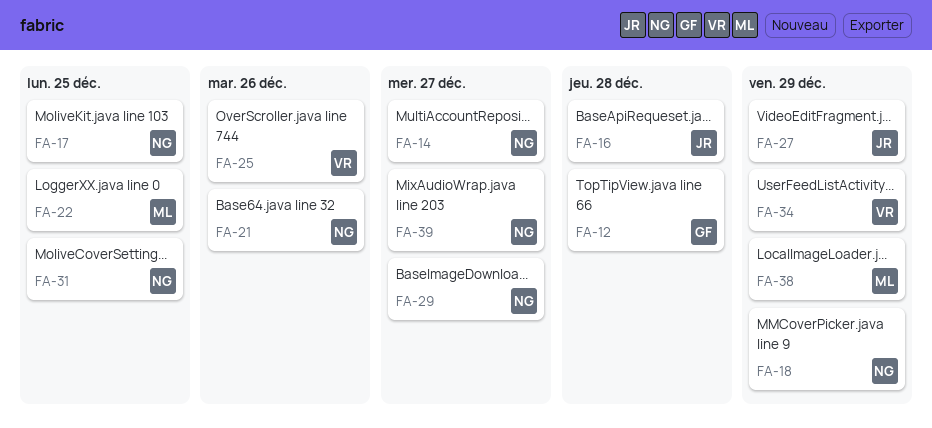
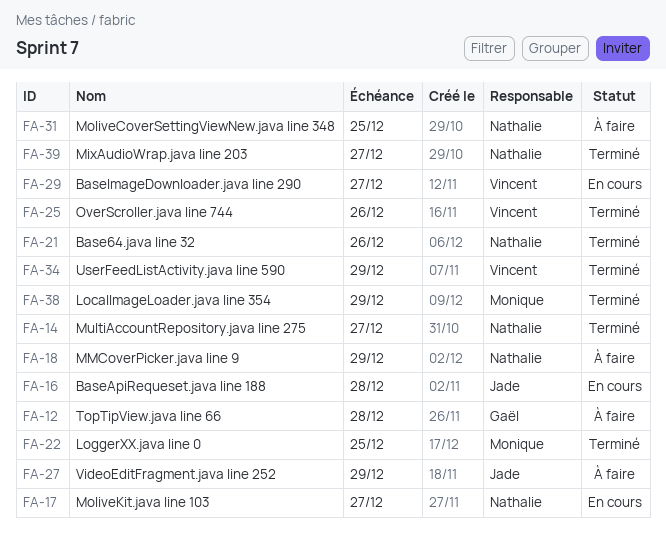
FA-17, due: Dec 25 -> Dec 27
FA-29, owner: Nathalie -> Vincent

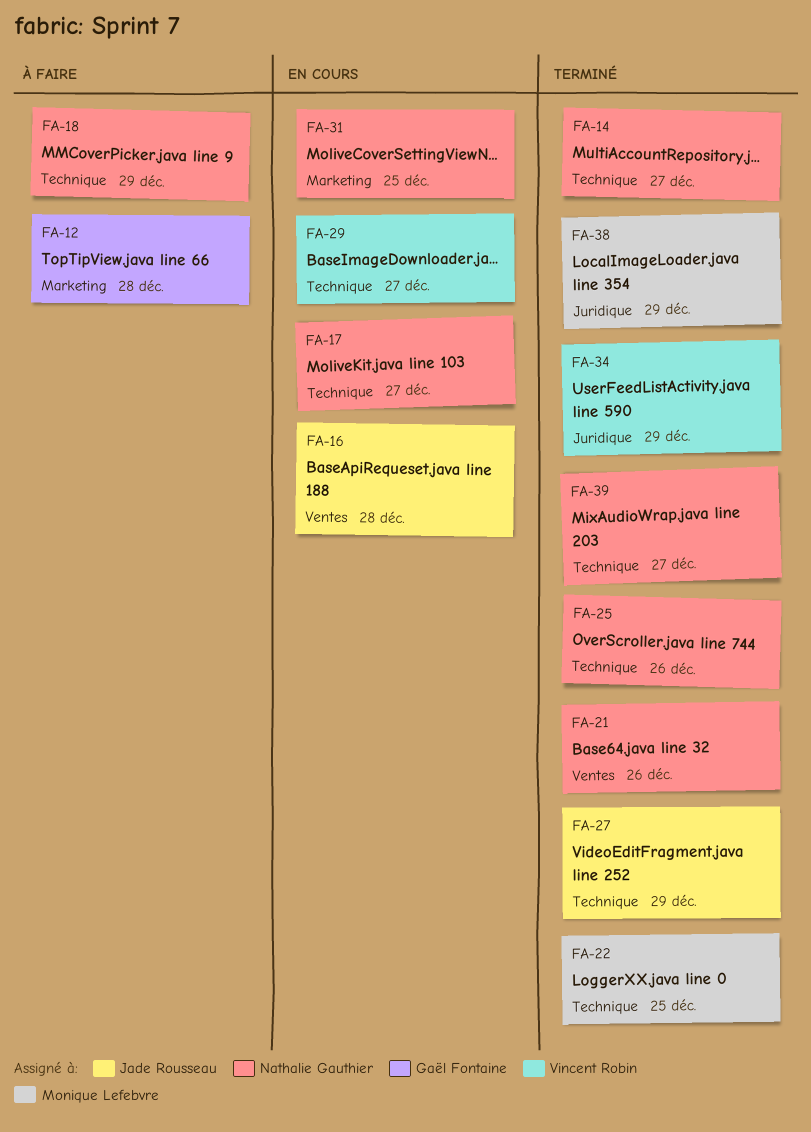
FA-25, owner: Vincent Robin -> Nathalie Gauthier
FA-27, status: À faire -> Terminé
FA-31, status: À faire -> En cours

